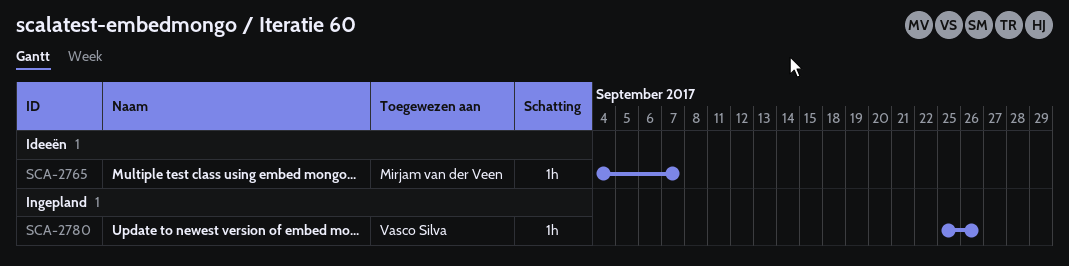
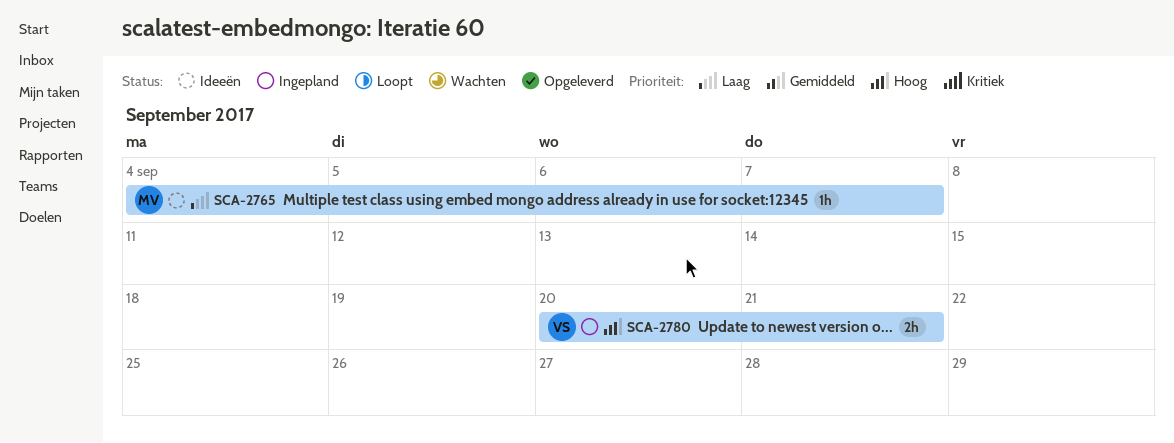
SCA-2780, estimate: 1h -> 2h
SCA-2780, start: Sep 25 -> Sep 20
SCA-2780, due: Sep 26 -> Sep 21

